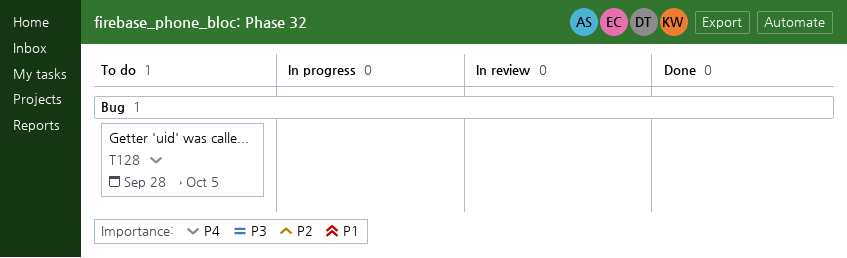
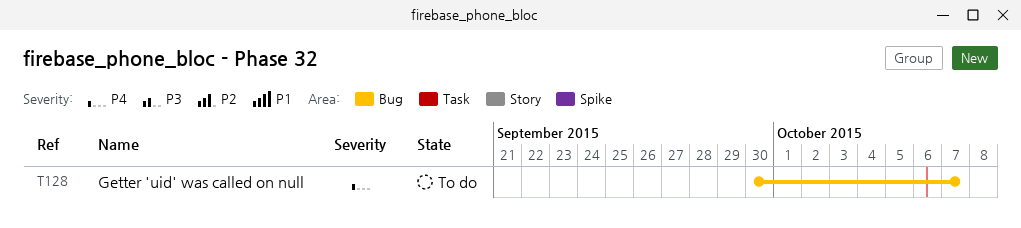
T128, start: Sep 28 -> Sep 30
T128, due: Oct 5 -> Oct 7

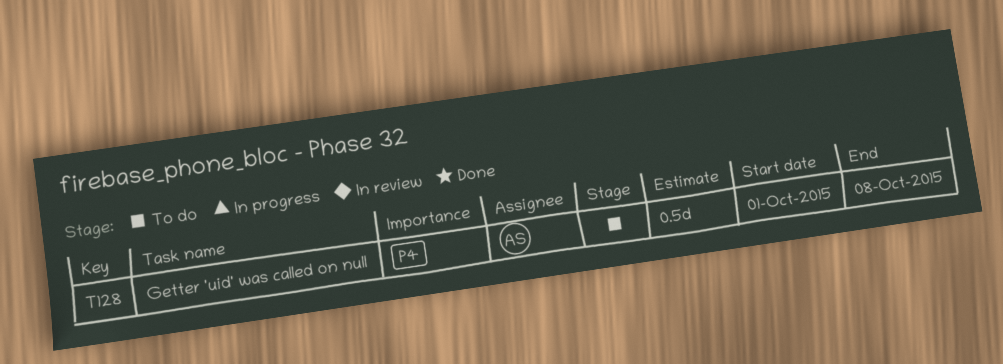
T128, start: Sep 30 -> Oct 1
T128, due: Oct 7 -> Oct 8

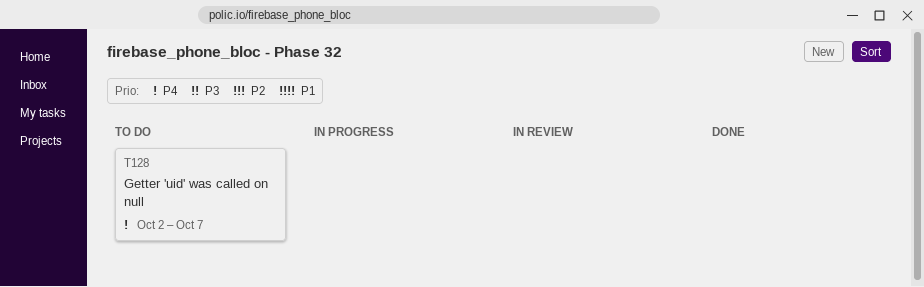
T128, start: Oct 1 -> Oct 2
T128, due: Oct 8 -> Oct 7

